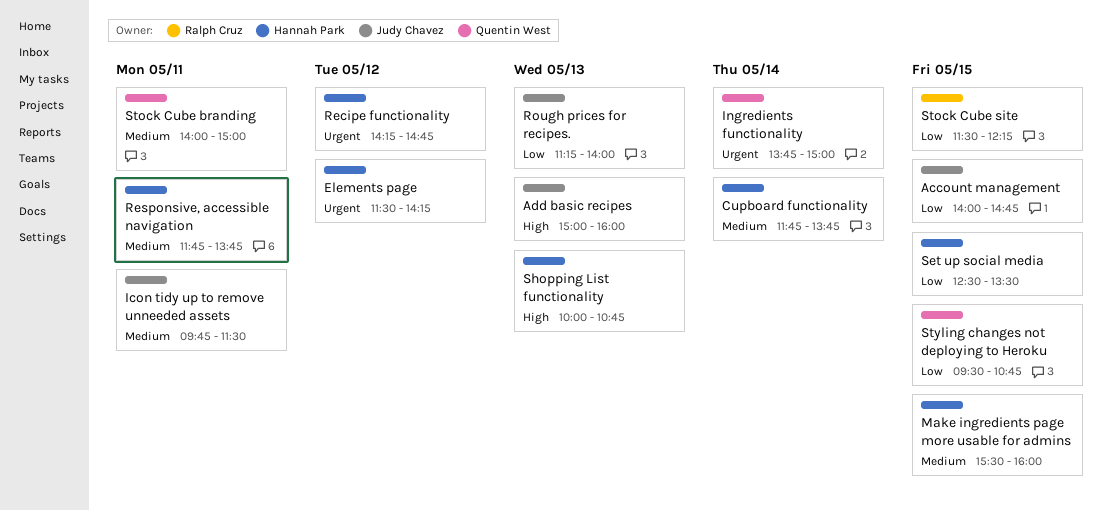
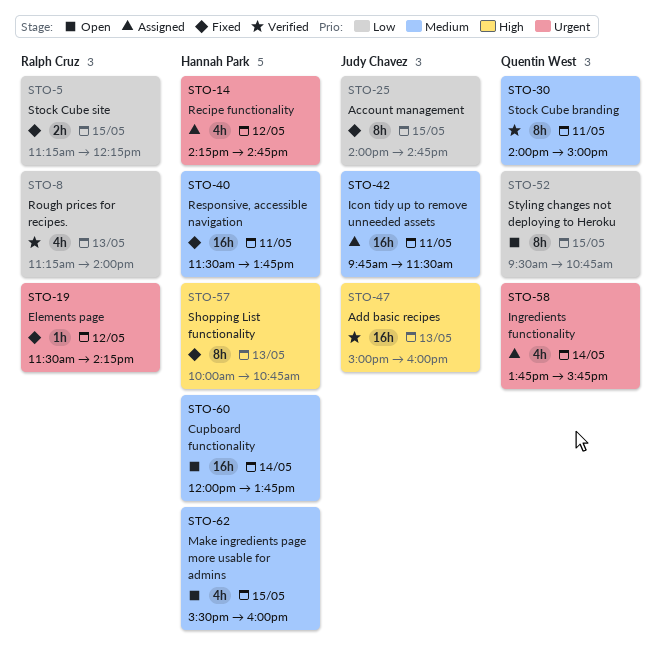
Cupboard functionality, begins: 11:45 -> 12:00
Elements page, owner: Hannah Park -> Ralph Cruz
Ingredients functionality, ends: 15:00 -> 15:45
Responsive, accessible navigation, begins: 11:45 -> 11:30
Rough prices for recipes., owner: Judy Chavez -> Ralph Cruz
Set up social media: present -> none
Stock Cube site, begins: 11:30 -> 11:15

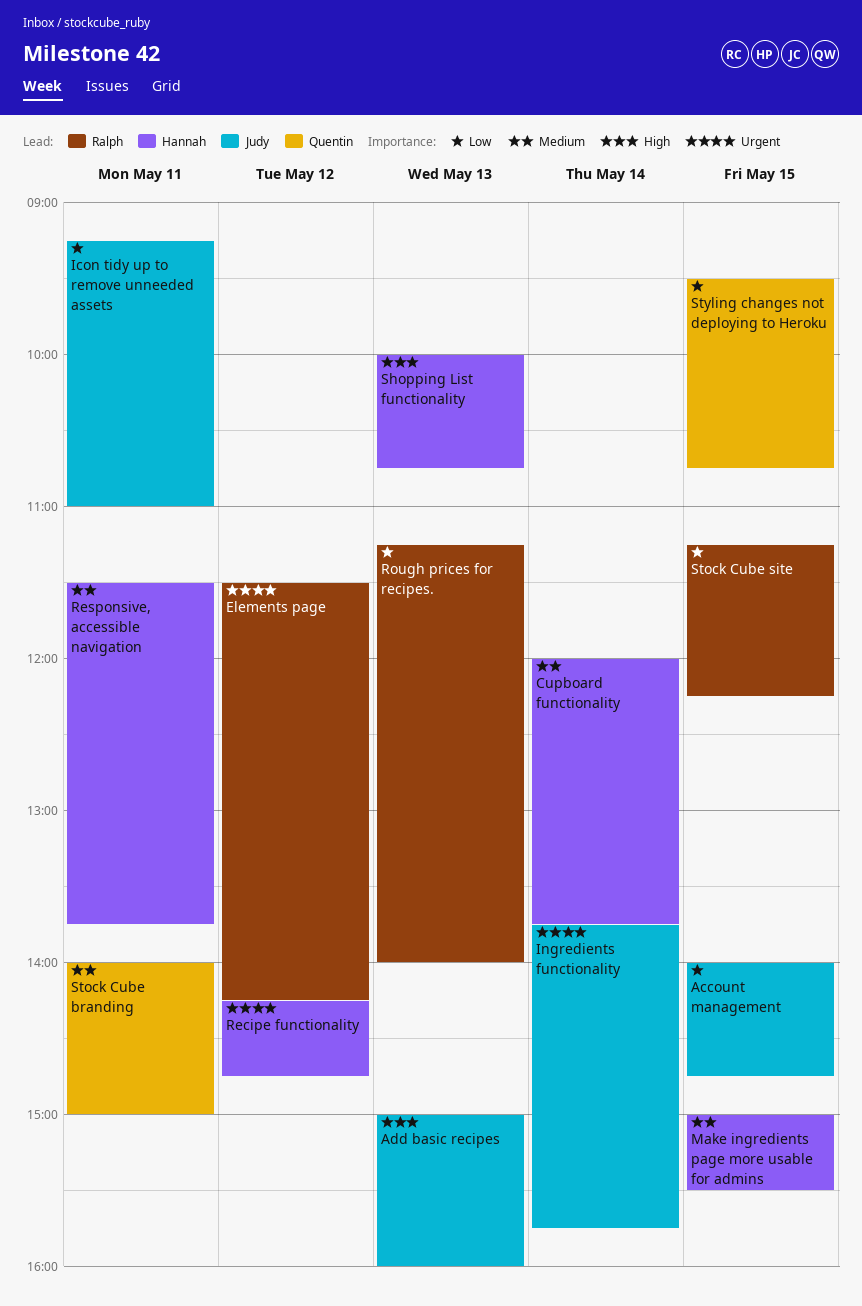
Icon tidy up to remove unneeded assets, priority: Medium -> Low
Icon tidy up to remove unneeded assets, begins: 09:45 -> 09:15
Icon tidy up to remove unneeded assets, ends: 11:30 -> 11:00
Ingredients functionality, owner: Quentin West -> Judy Chavez
Make ingredients page more usable for admins, begins: 15:30 -> 15:00
Make ingredients page more usable for admins, ends: 16:00 -> 15:30

